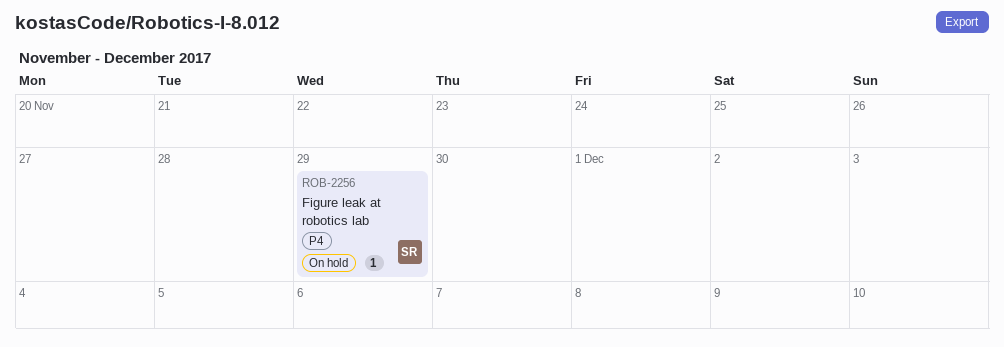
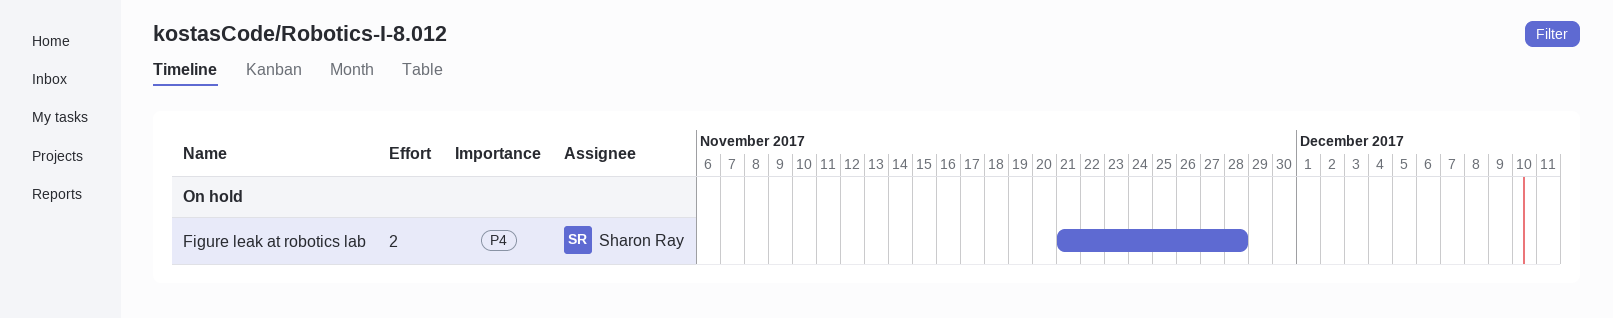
Figure leak at robotics lab, estimate: 1 -> 2
Figure leak at robotics lab, due: Nov 29 -> Nov 28

